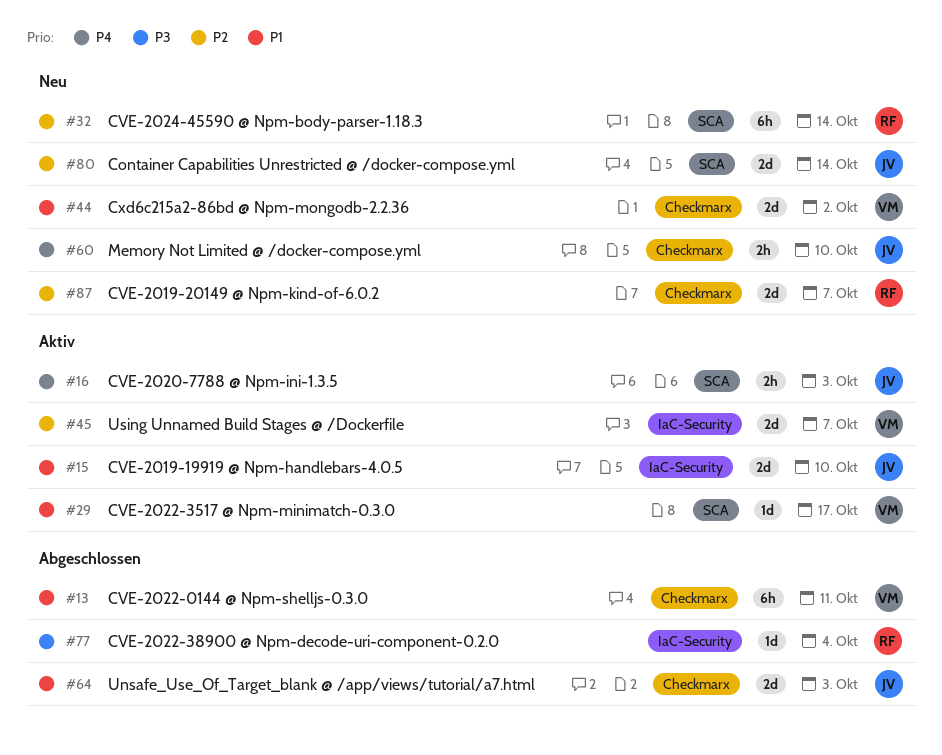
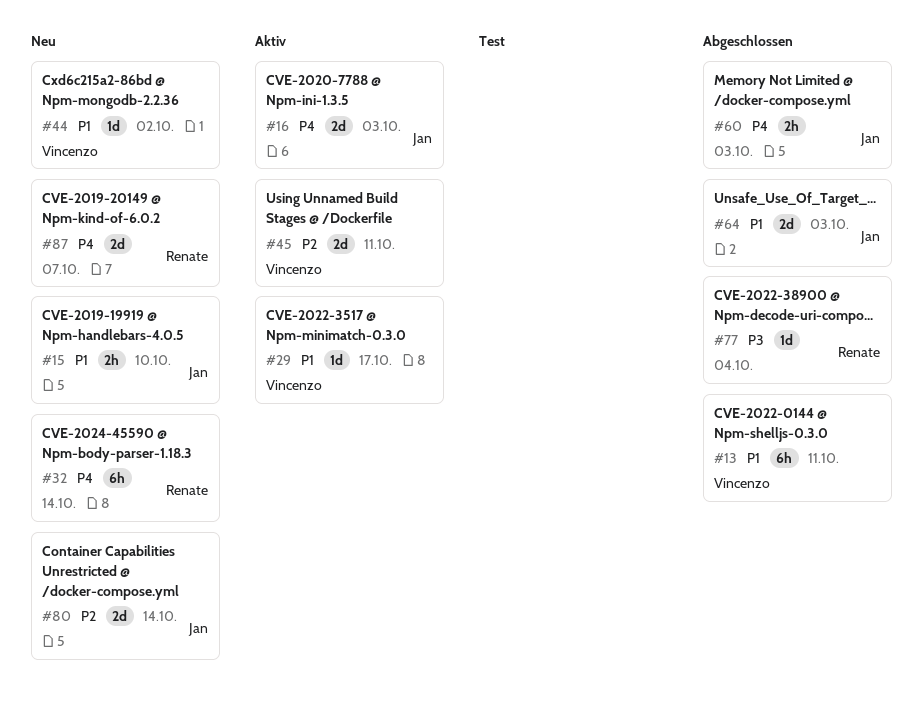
#15, status: Aktiv -> Neu
#15, estimate: 2d -> 2h
#16, estimate: 2h -> 2d
#32, priority: P2 -> P4
#44, estimate: 2d -> 1d
#45, due: Oct 7 -> Oct 11
#60, status: Neu -> Abgeschlossen
#60, due: Oct 10 -> Oct 3
#87, priority: P2 -> P4

